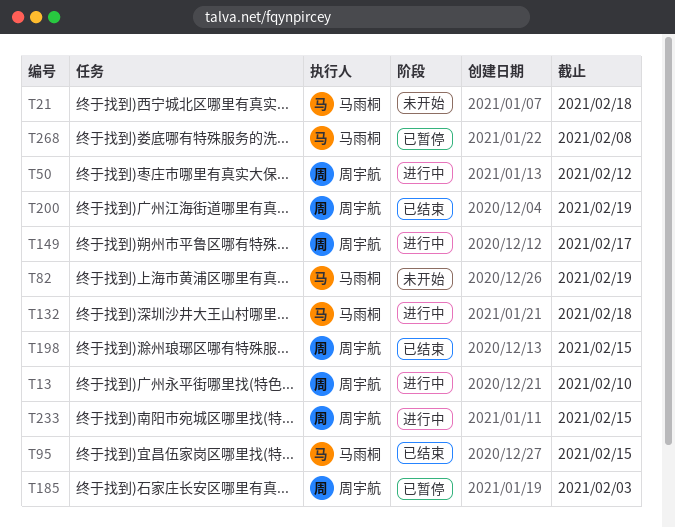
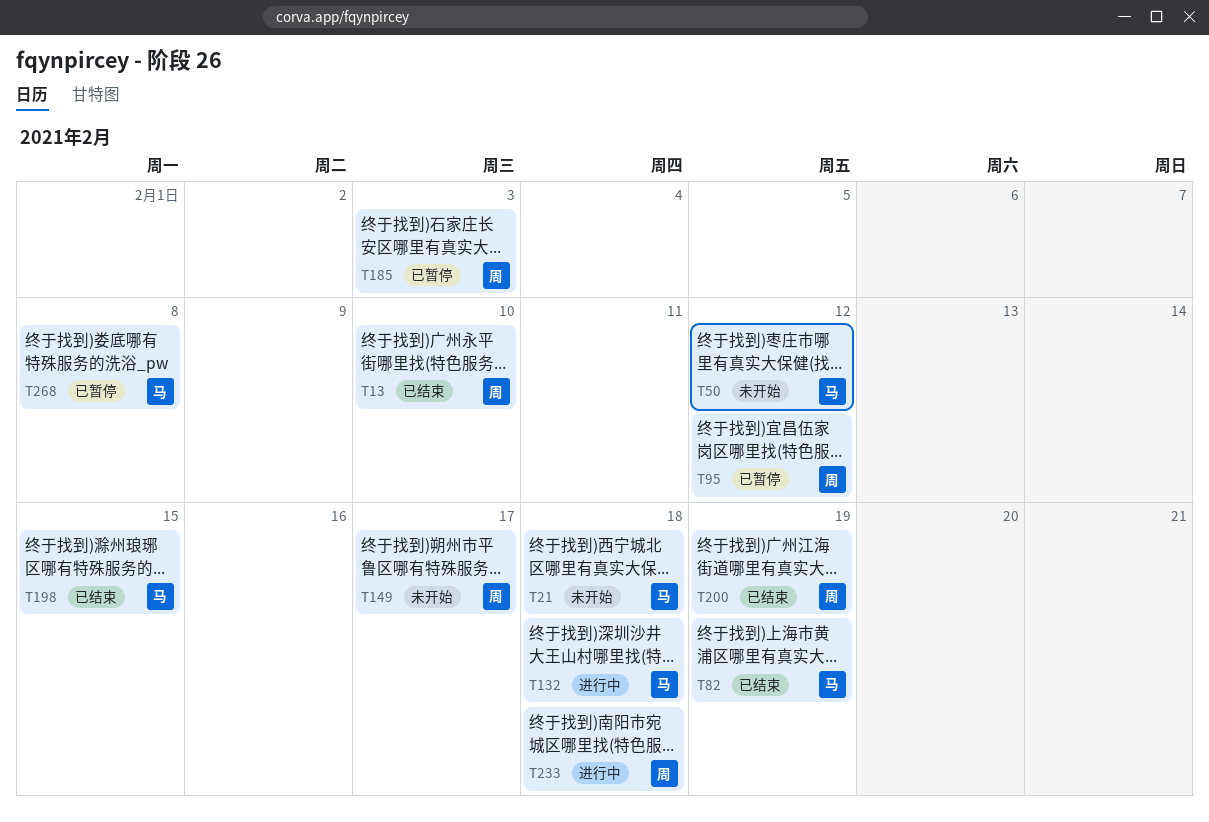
T13, status: 进行中 -> 已结束
T50, status: 进行中 -> 未开始
T50, owner: 周宇航 -> 马雨桐
T82, status: 未开始 -> 已结束
T95, status: 已结束 -> 已暂停
T95, owner: 马雨桐 -> 周宇航
T95, due: Feb 15 -> Feb 12
T149, status: 进行中 -> 未开始
T198, owner: 周宇航 -> 马雨桐
T233, due: Feb 15 -> Feb 18

